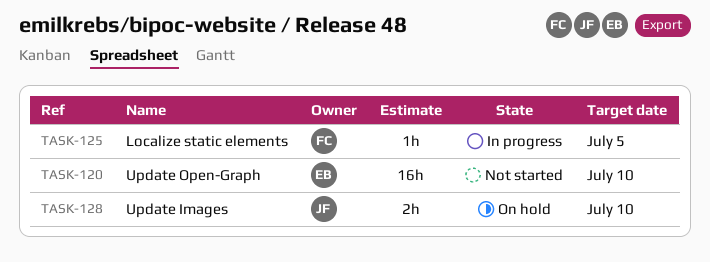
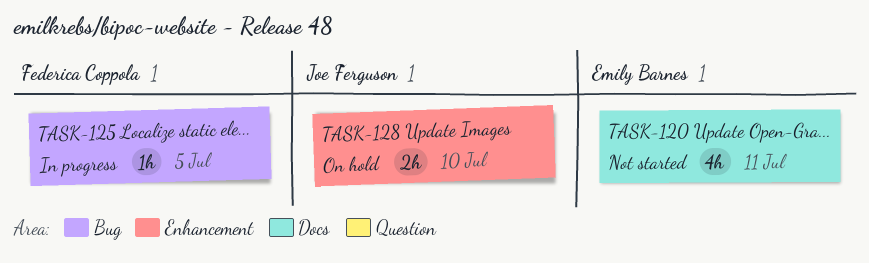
TASK-120, estimate: 16h -> 4h
TASK-120, due: Jul 10 -> Jul 11

